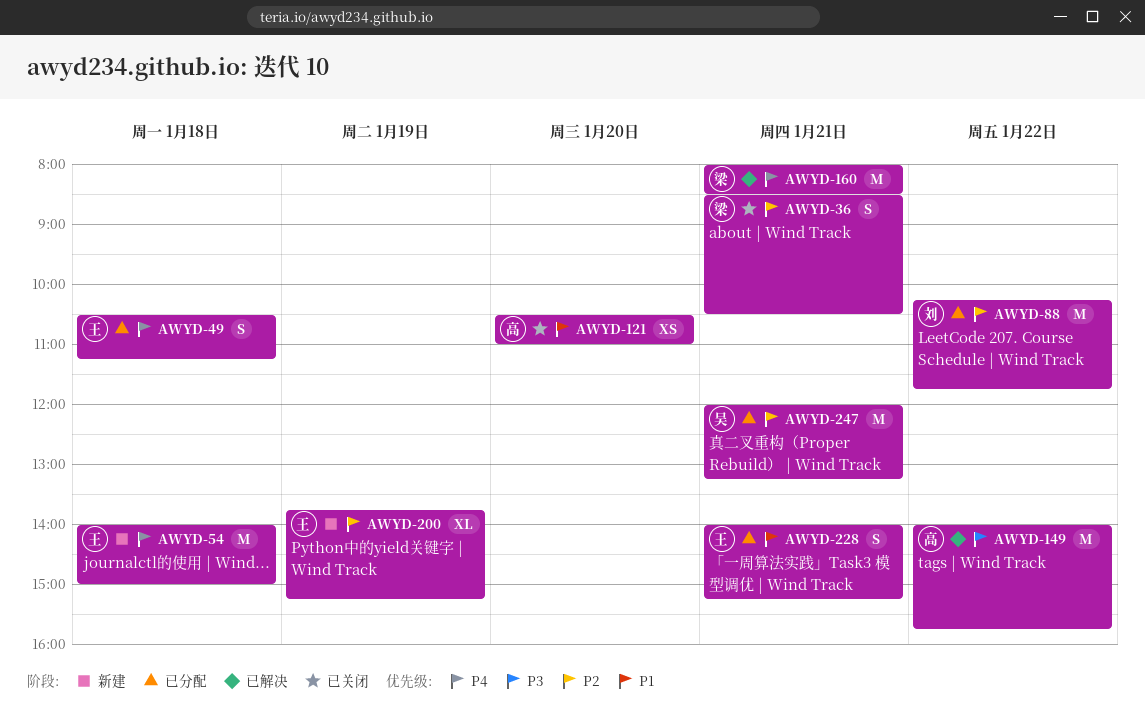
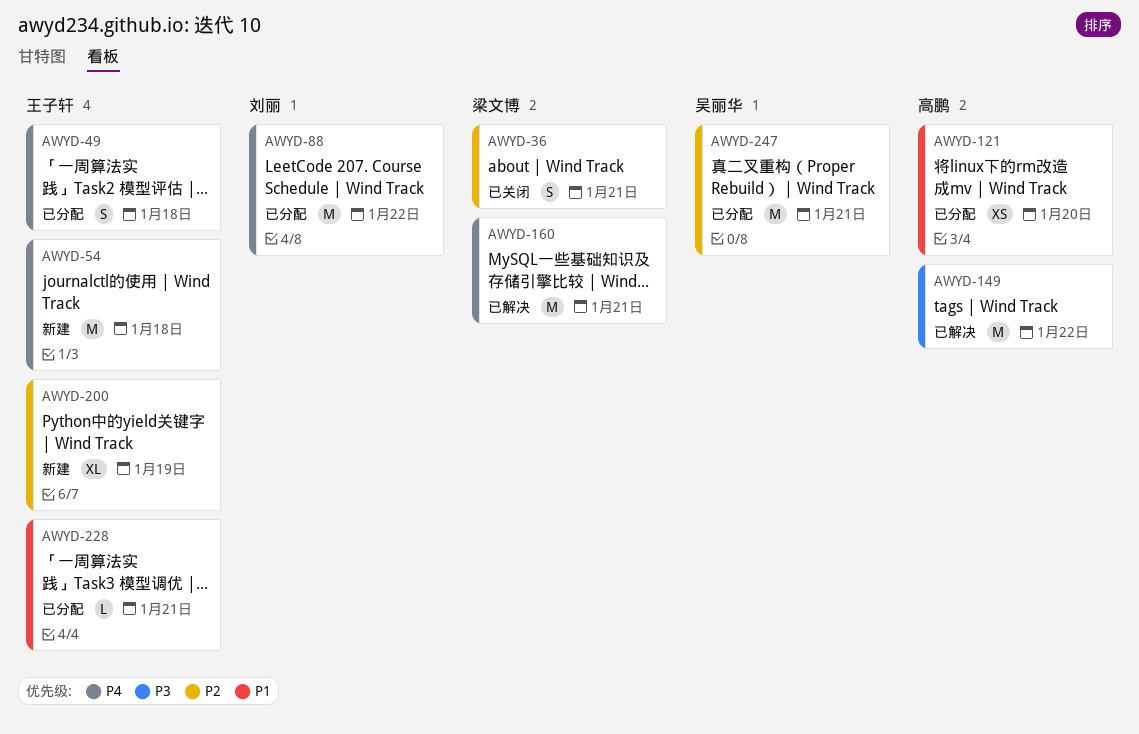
AWYD-88, priority: P2 -> P4
AWYD-121, status: 已关闭 -> 已分配
AWYD-228, estimate: S -> L

